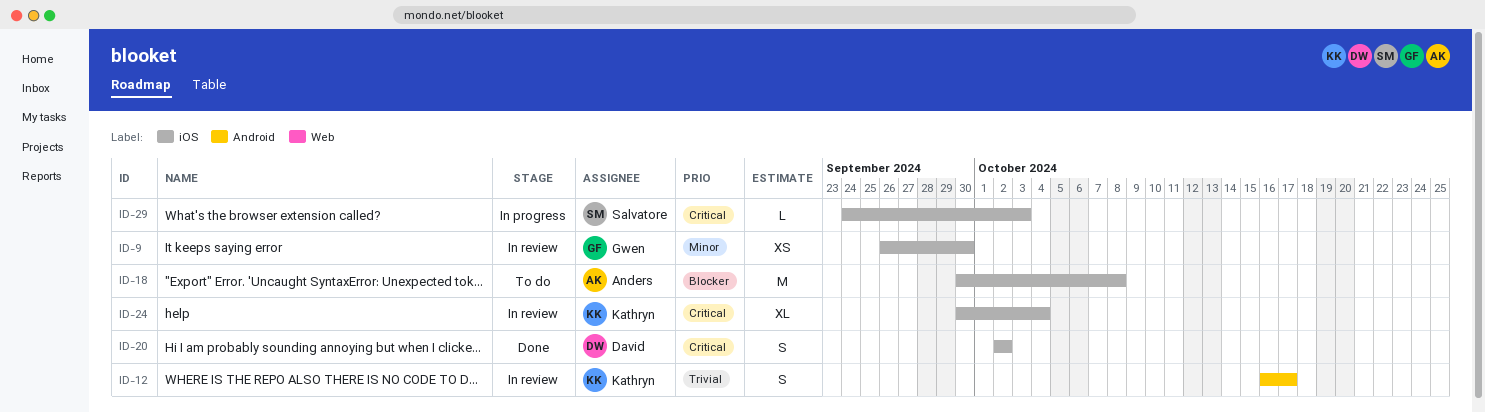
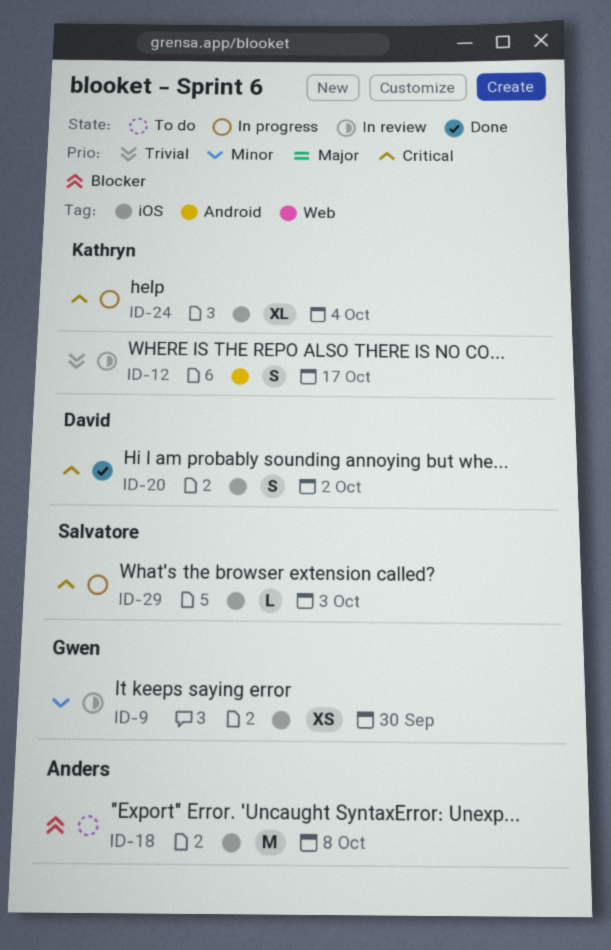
ID-24, status: In review -> In progress

